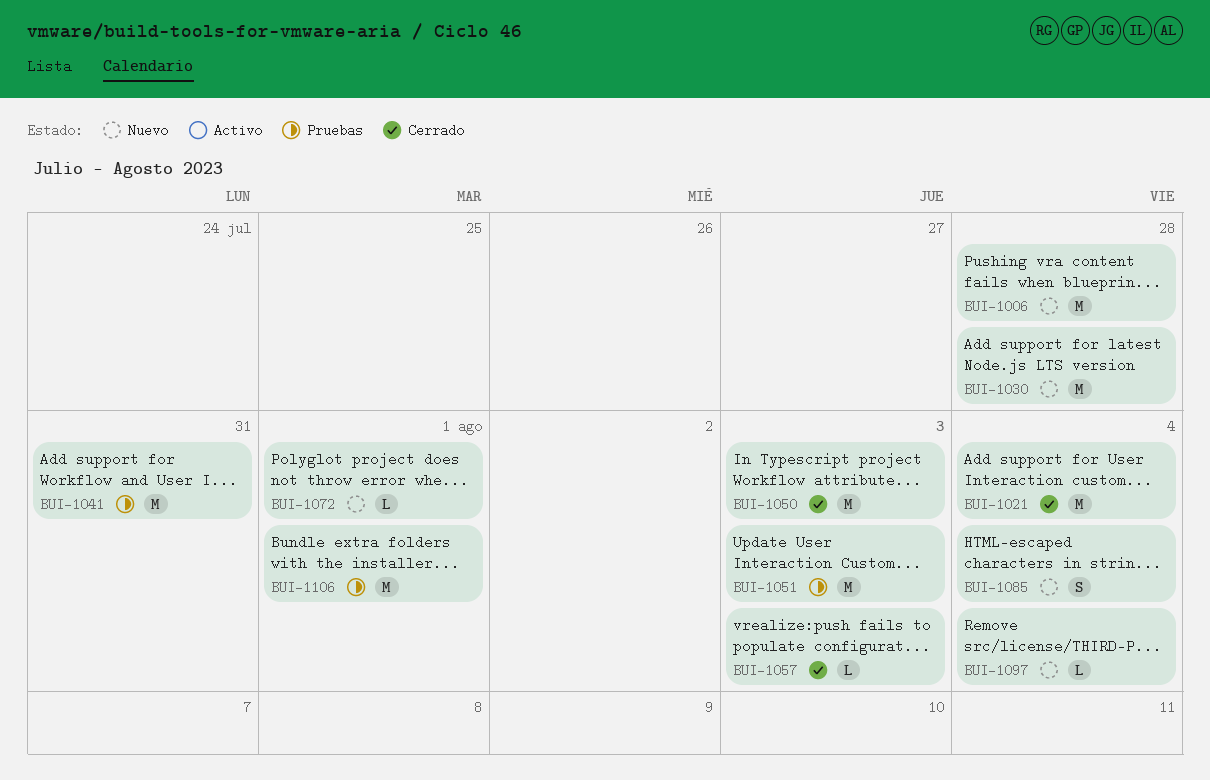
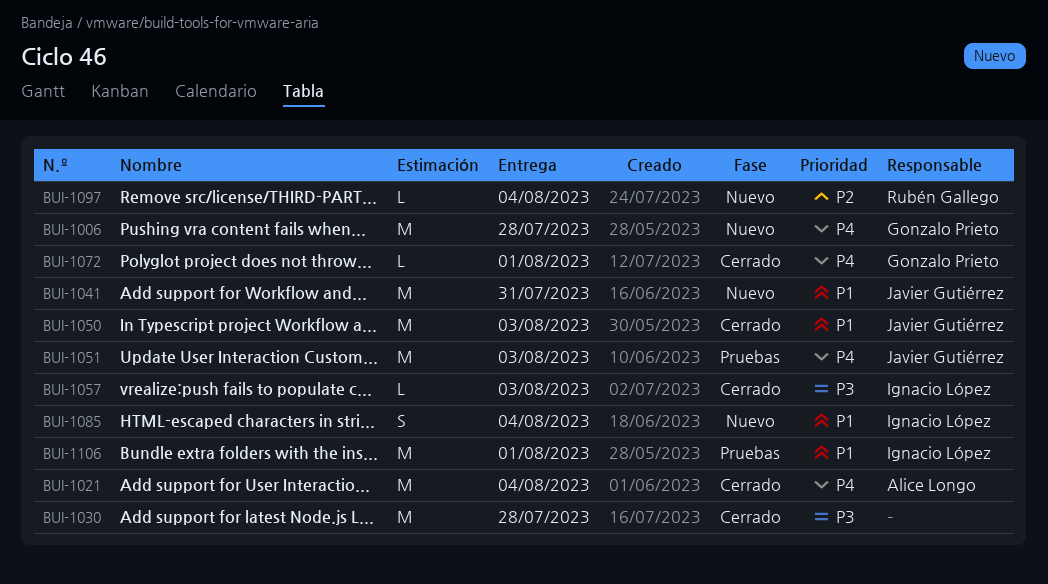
BUI-1030, status: Nuevo -> Cerrado
BUI-1041, status: Pruebas -> Nuevo
BUI-1072, status: Nuevo -> Cerrado

